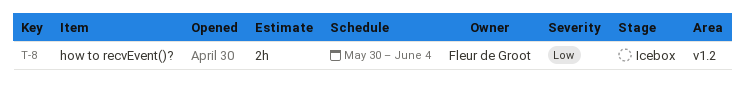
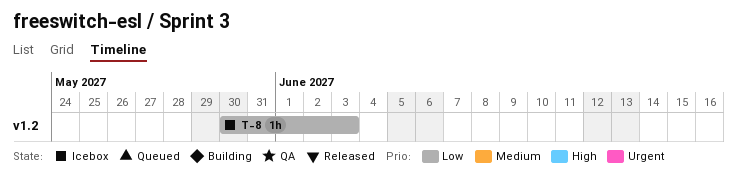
T-8, estimate: 2h -> 1h
T-8, due: Jun 4 -> Jun 3

